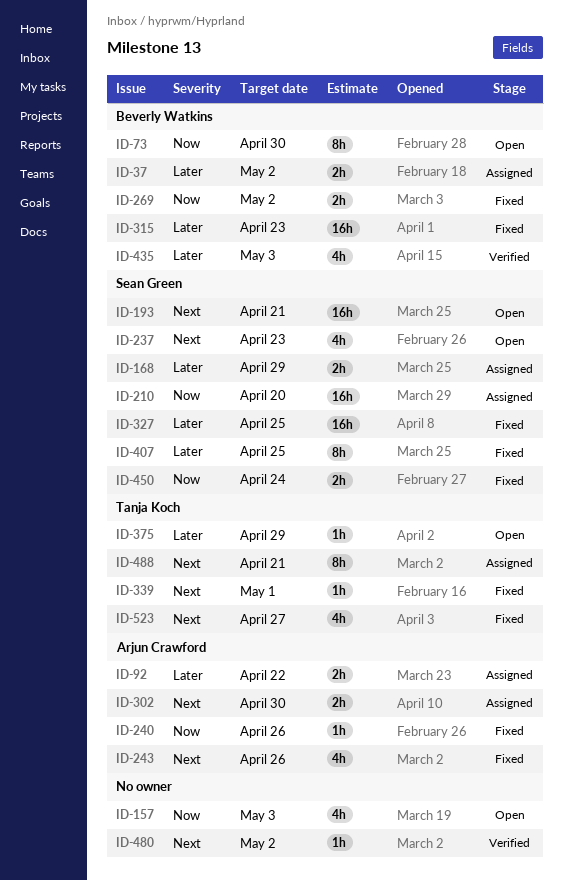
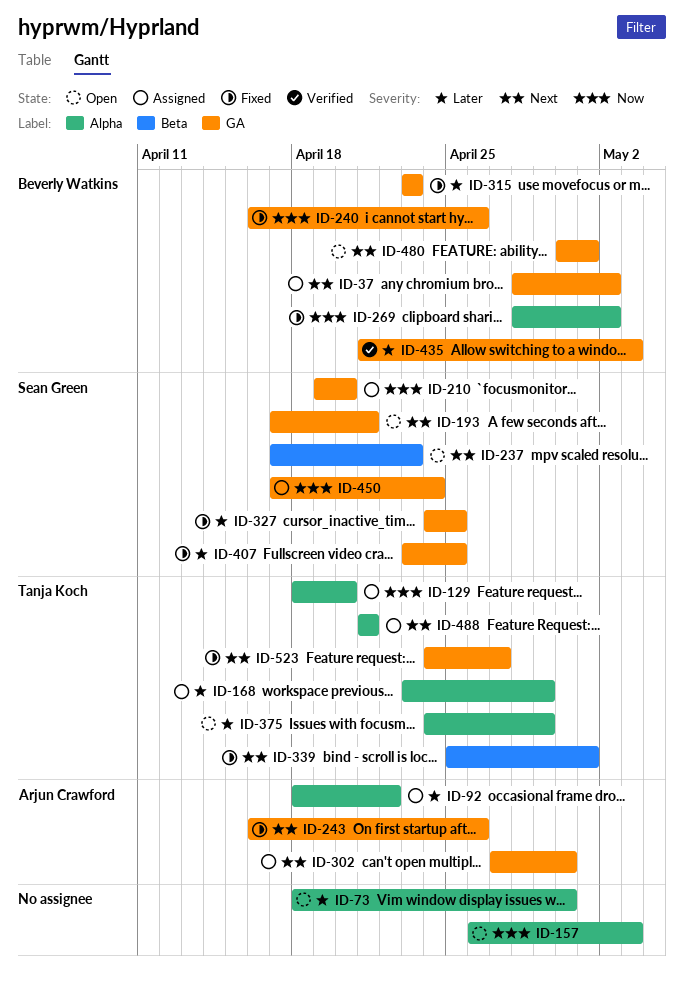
ID-37, priority: Later -> Next
ID-73, owner: Beverly Watkins -> none
ID-73, priority: Now -> Later
ID-129: none -> present
ID-168, owner: Sean Green -> Tanja Koch
ID-240, owner: Arjun Crawford -> Beverly Watkins
ID-450, status: Fixed -> Assigned
ID-480, status: Verified -> Open
ID-480, owner: none -> Beverly Watkins
ID-480, due: May 2 -> May 1

